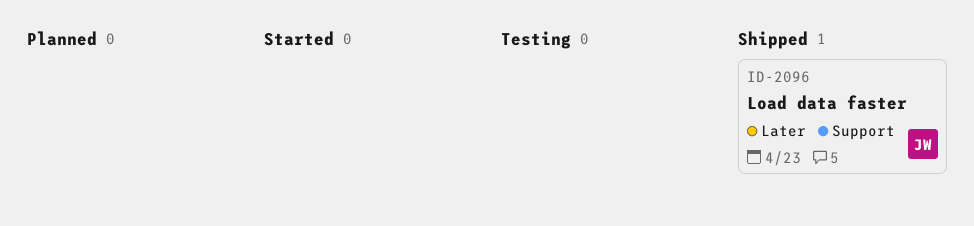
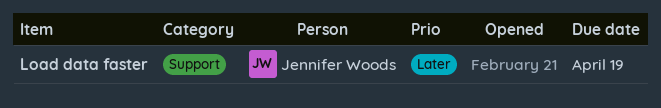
Load data faster, due: Apr 23 -> Apr 19

